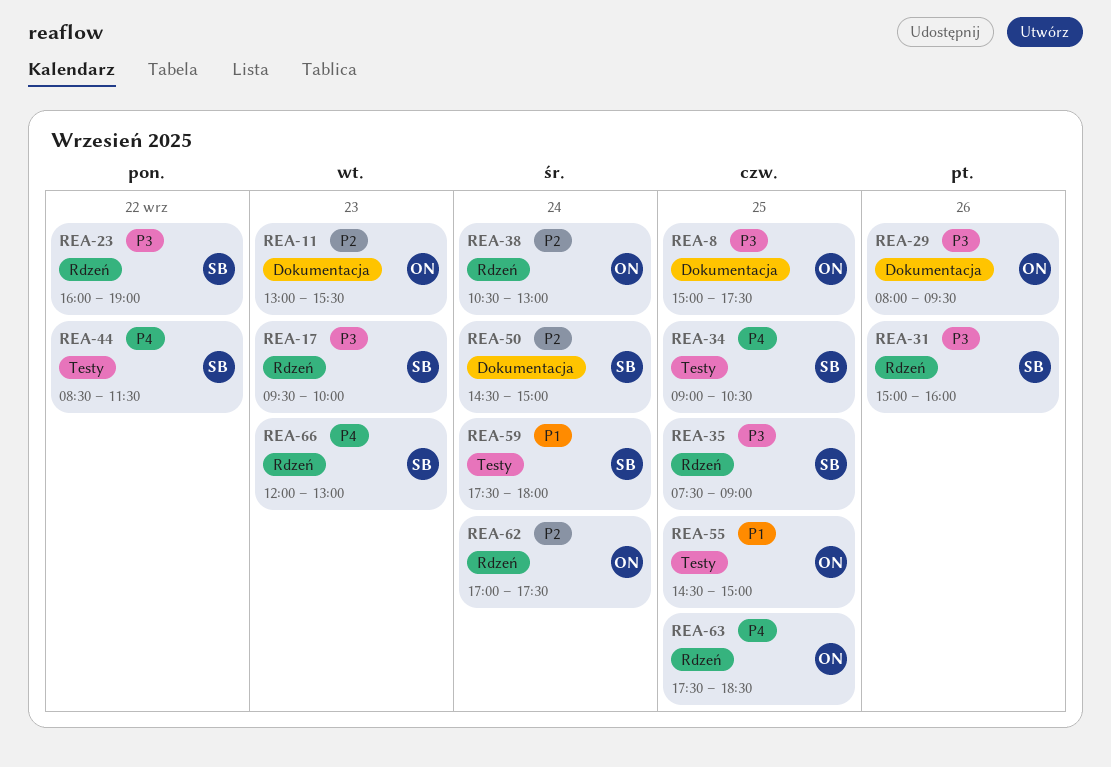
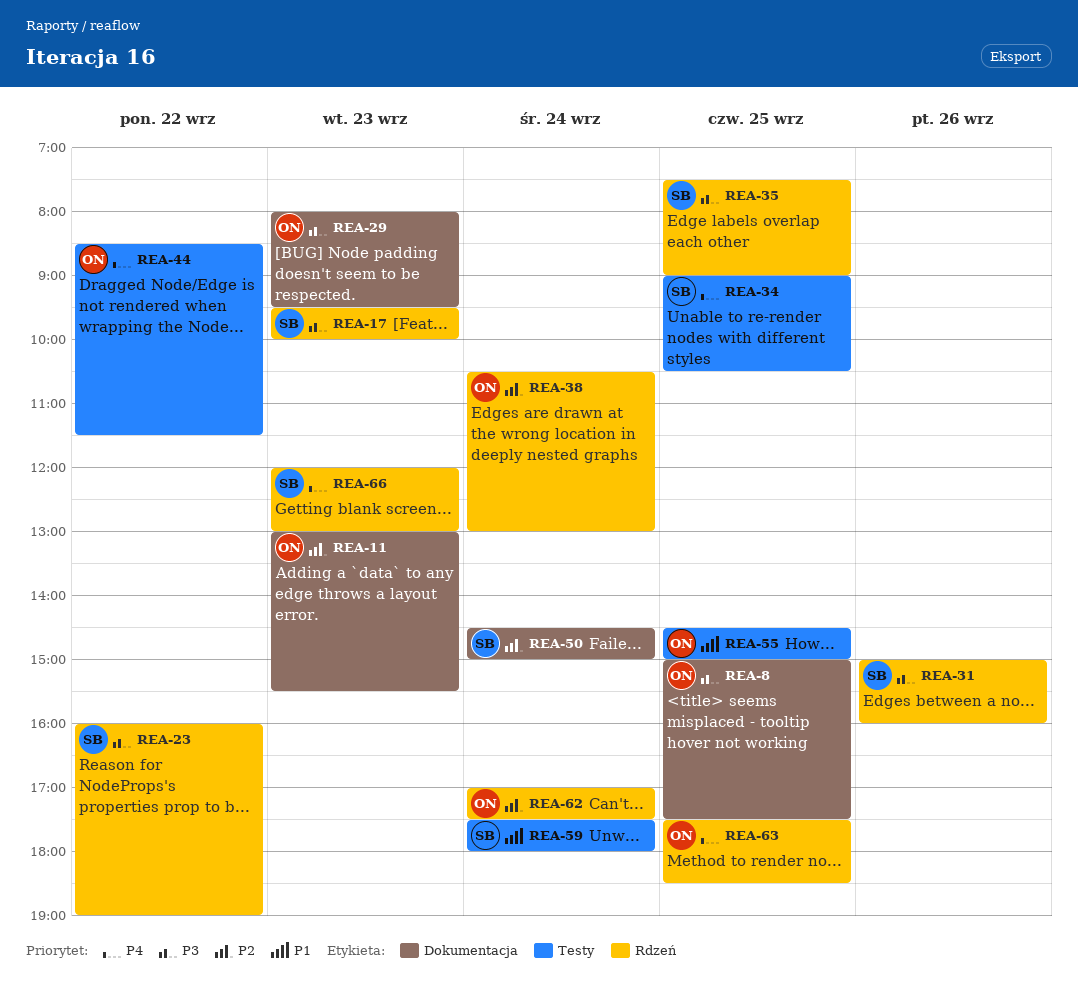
REA-29, day: Sep 26 -> Sep 23
REA-44, owner: SB -> ON

